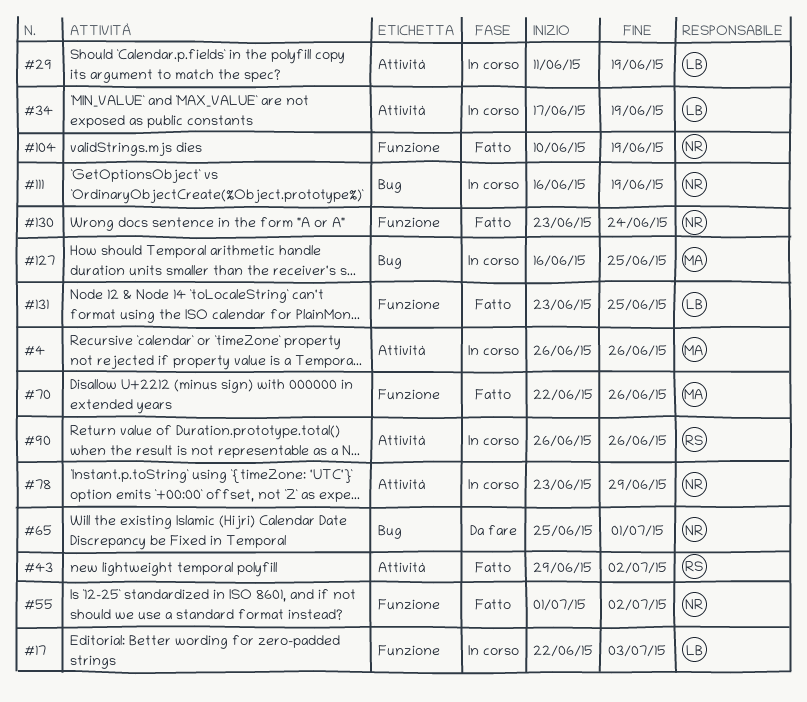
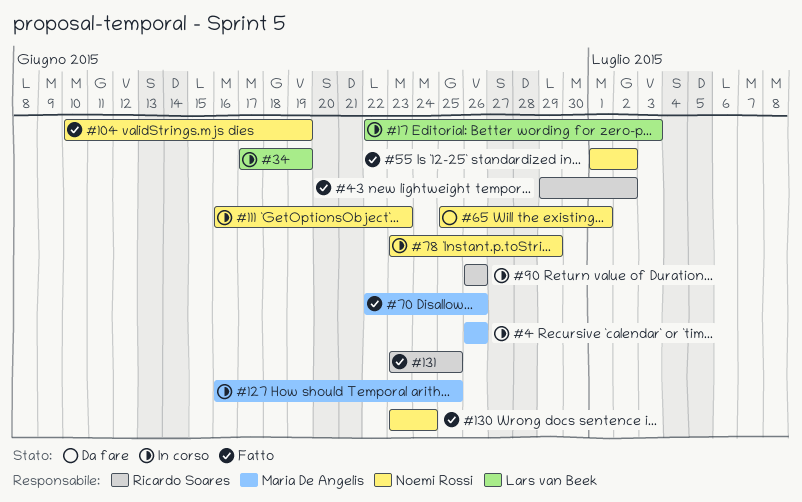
#29: present -> none
#111, due: Jun 19 -> Jun 23
#131, owner: Lars van Beek -> Ricardo Soares

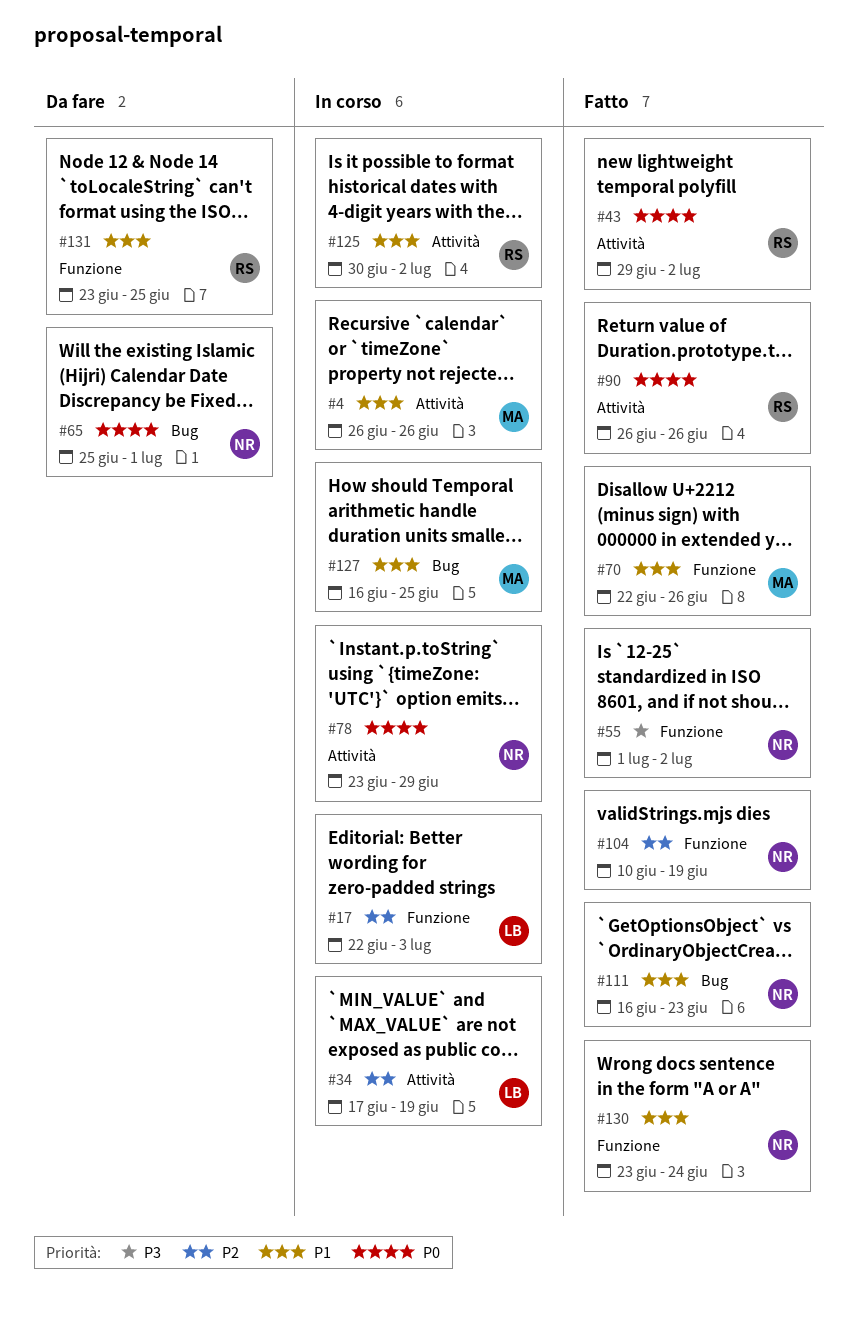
#90, status: In corso -> Fatto
#111, status: In corso -> Fatto
#125: none -> present
#131, status: Fatto -> Da fare

